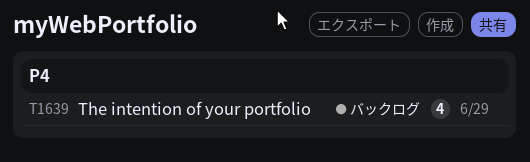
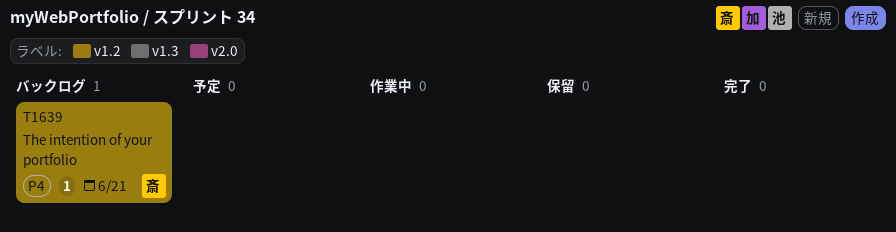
T1639, estimate: 4 -> 1
T1639, due: Jun 29 -> Jun 21

